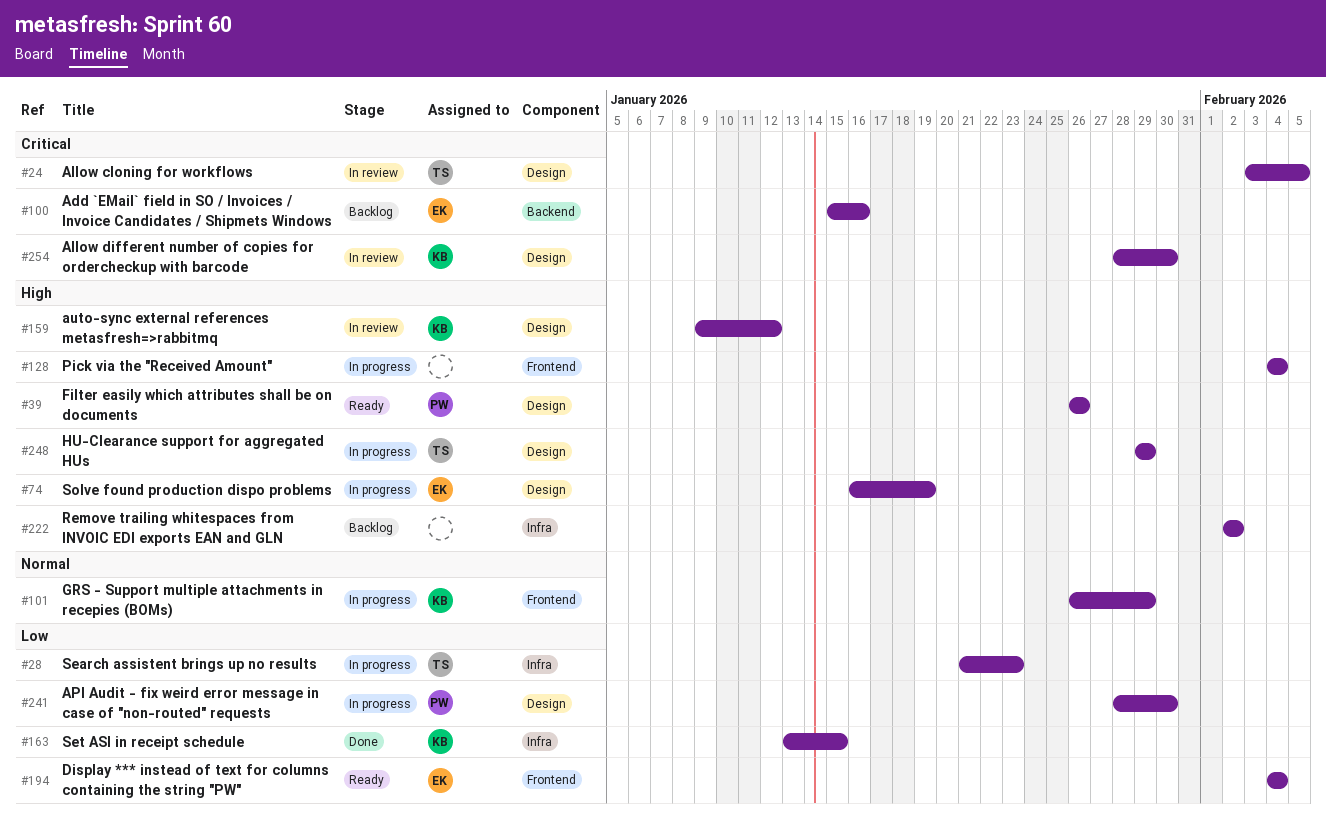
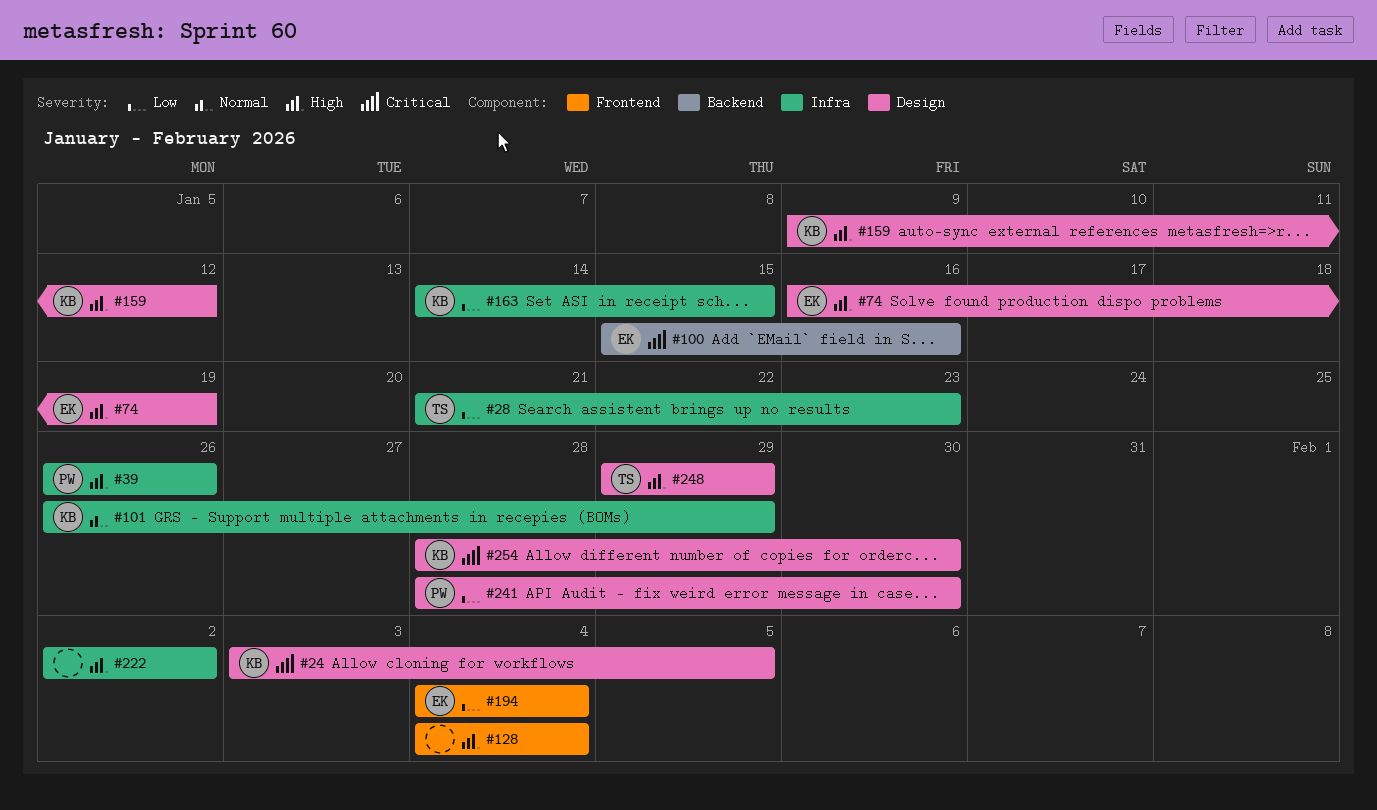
#24, owner: TS -> KB
#39, label: Design -> Infra
#101, label: Frontend -> Infra
#163, start: Jan 13 -> Jan 14

